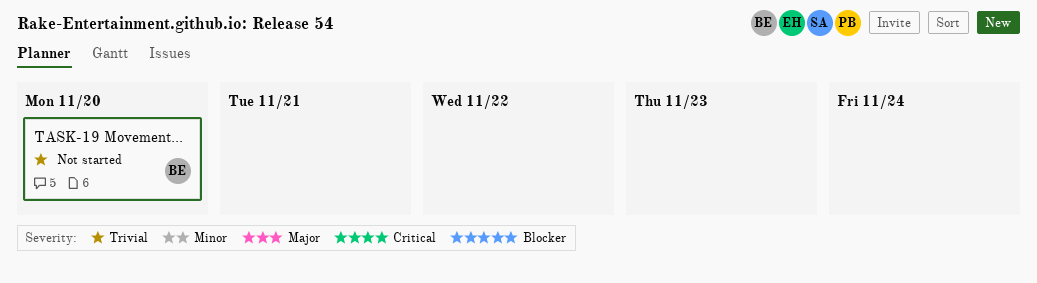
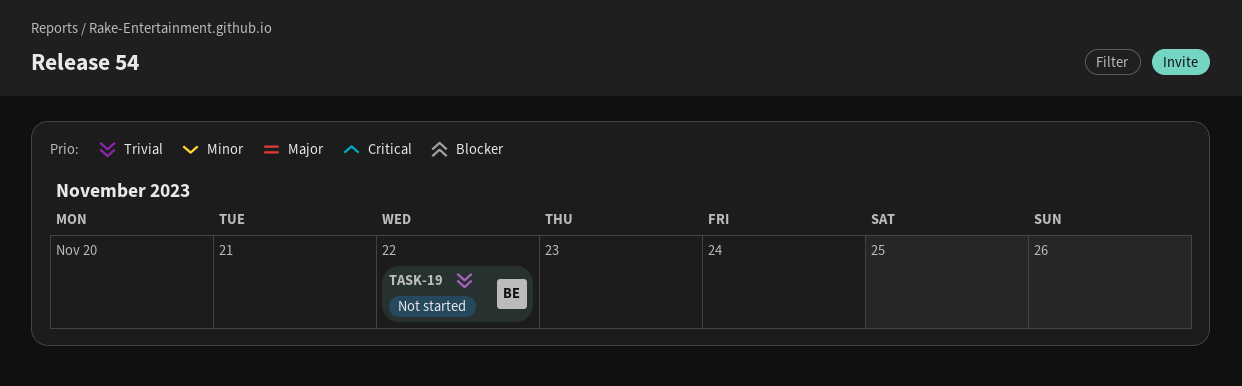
TASK-19, due: Nov 20 -> Nov 22

